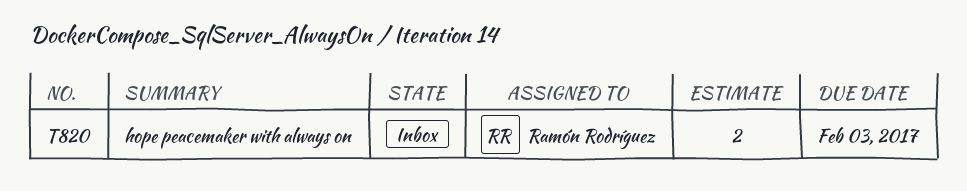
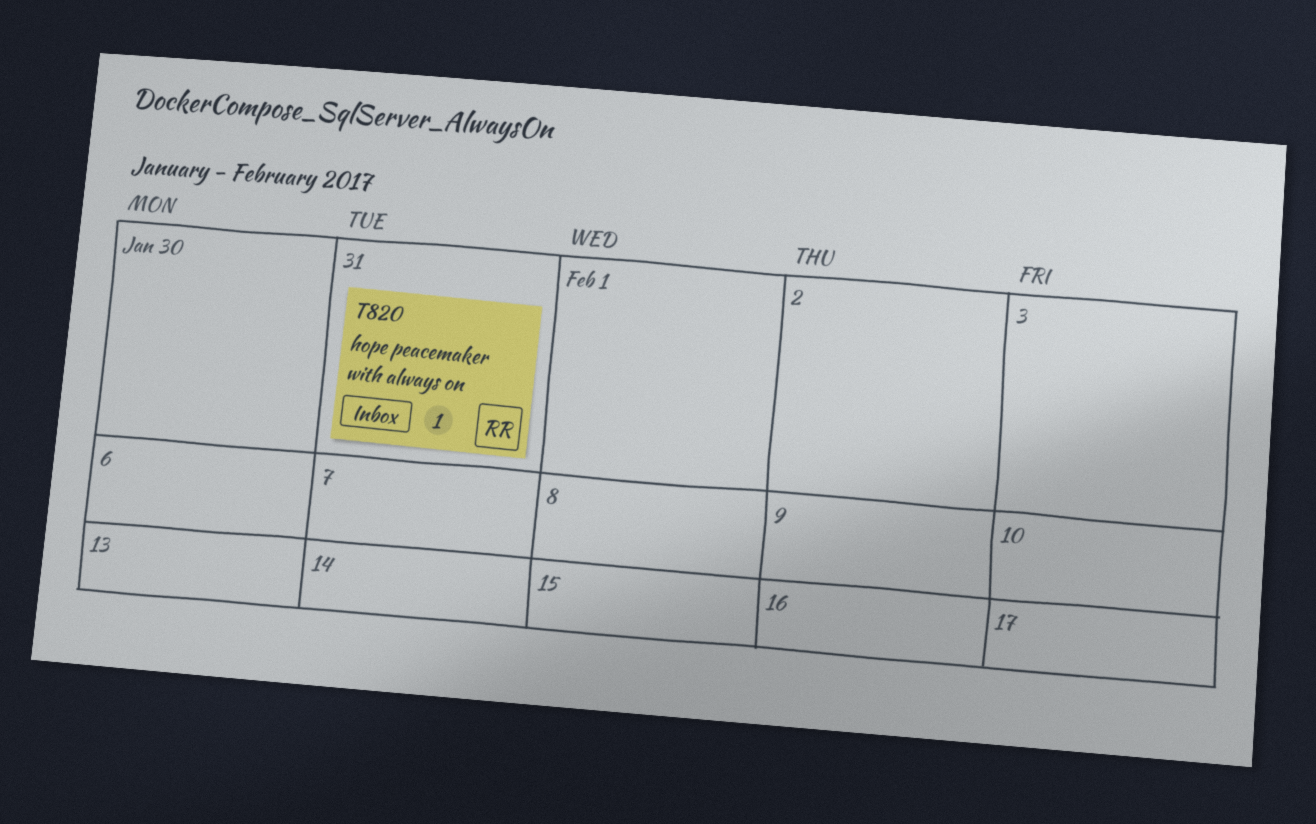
T820, estimate: 2 -> 1
T820, due: Feb 3 -> Jan 31

